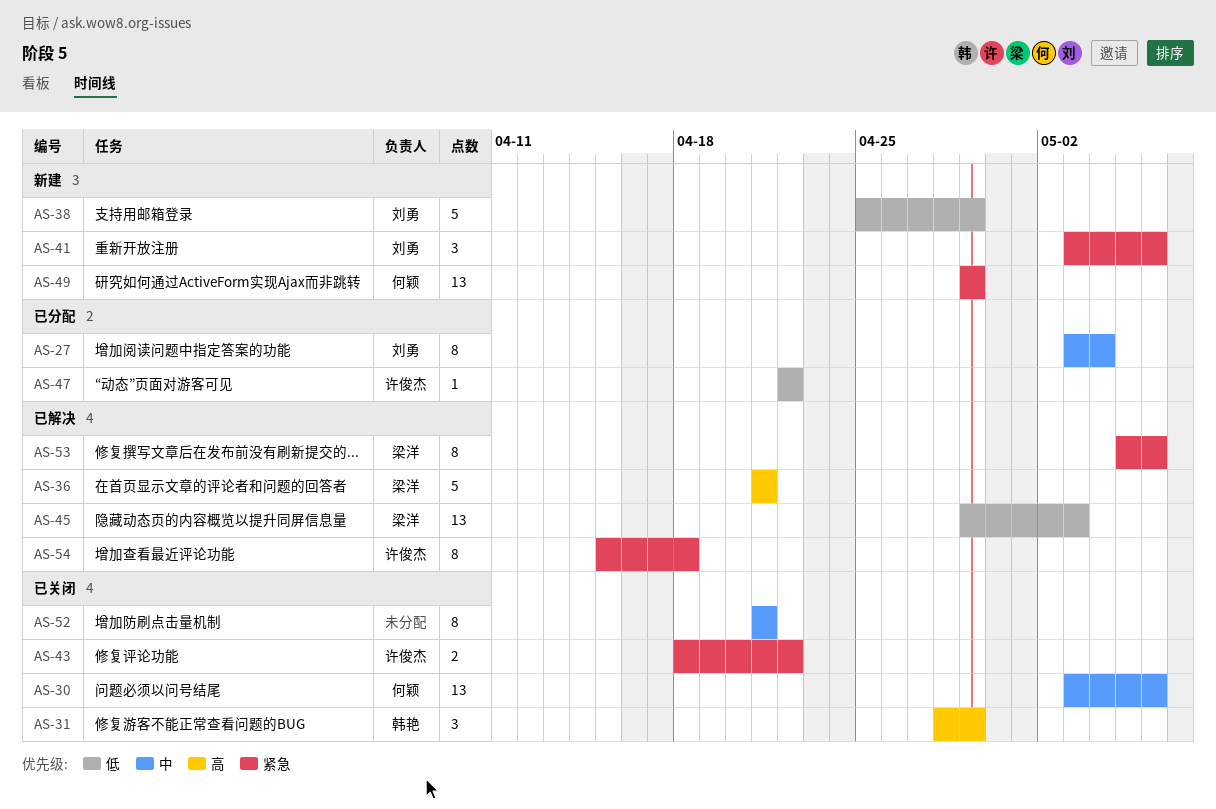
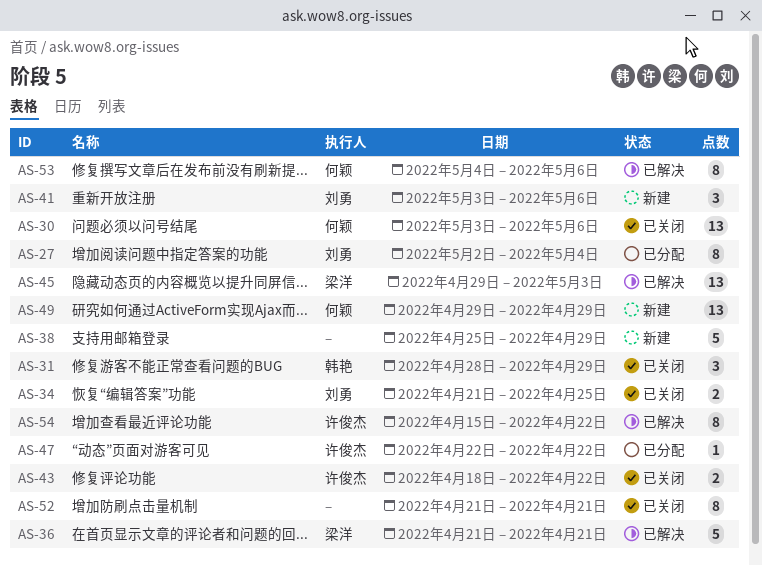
AS-27, start: May 3 -> May 2
AS-34: none -> present
AS-38, owner: 刘勇 -> none
AS-53, owner: 梁洋 -> 何颖
AS-53, start: May 5 -> May 4
AS-54, due: Apr 18 -> Apr 22

